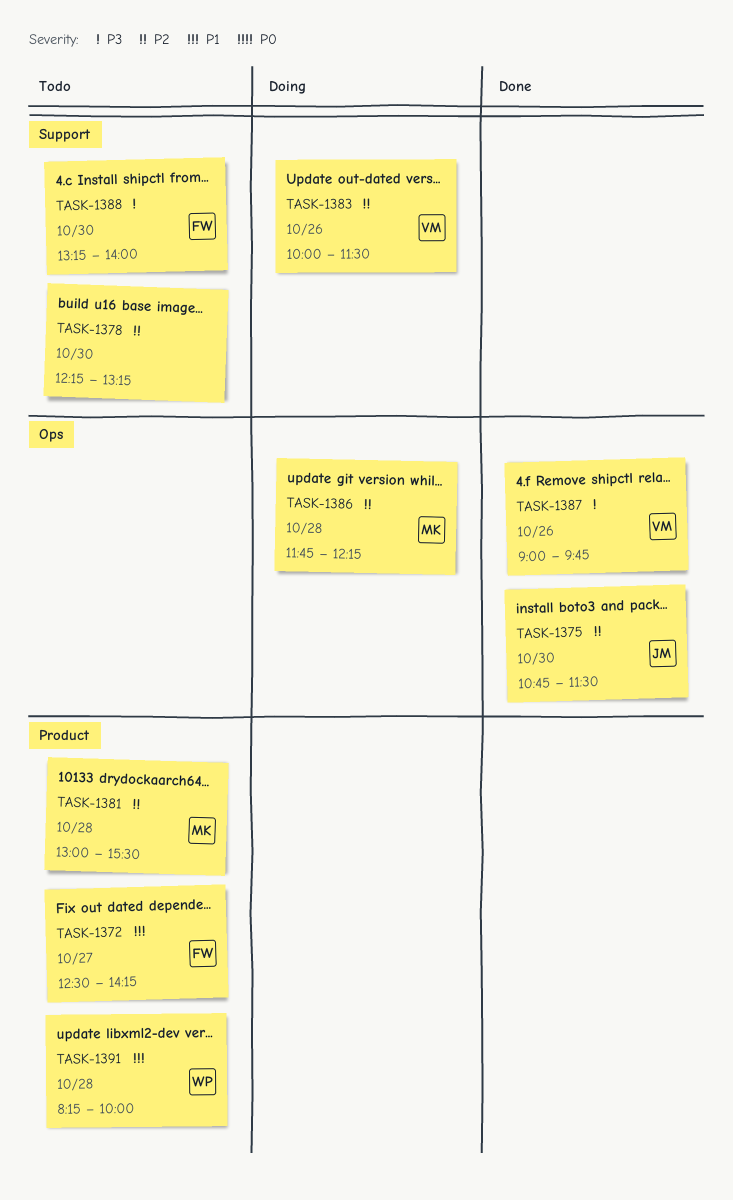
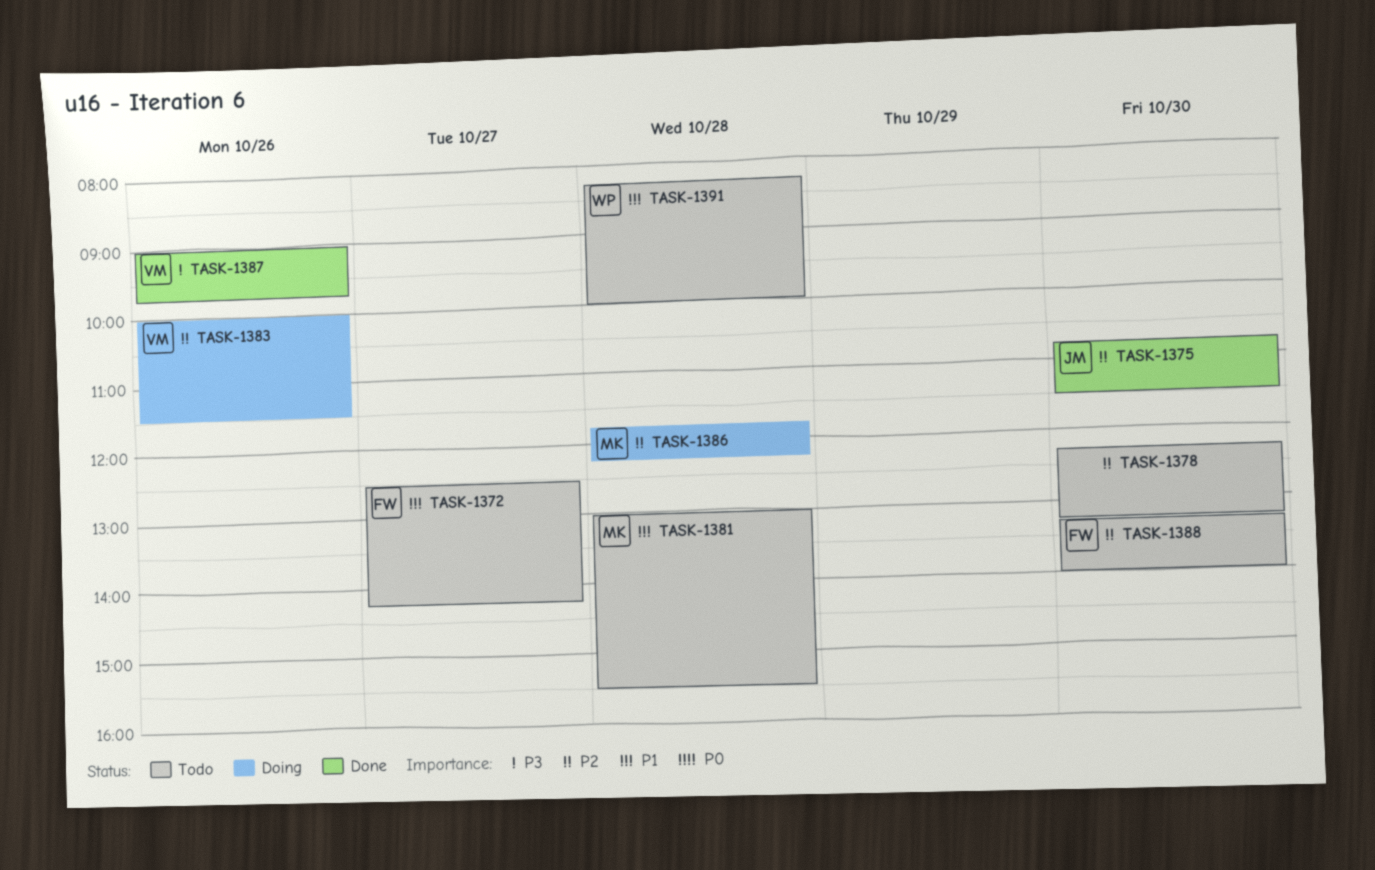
TASK-1381, priority: P2 -> P1
TASK-1388, priority: P3 -> P2

